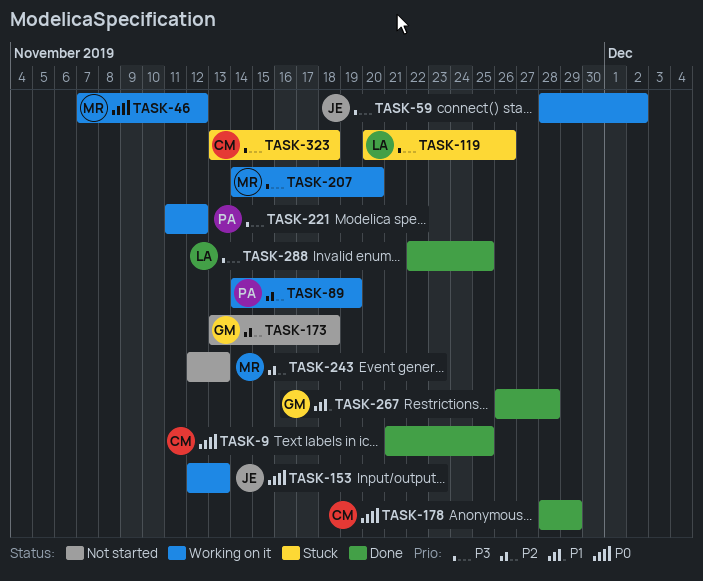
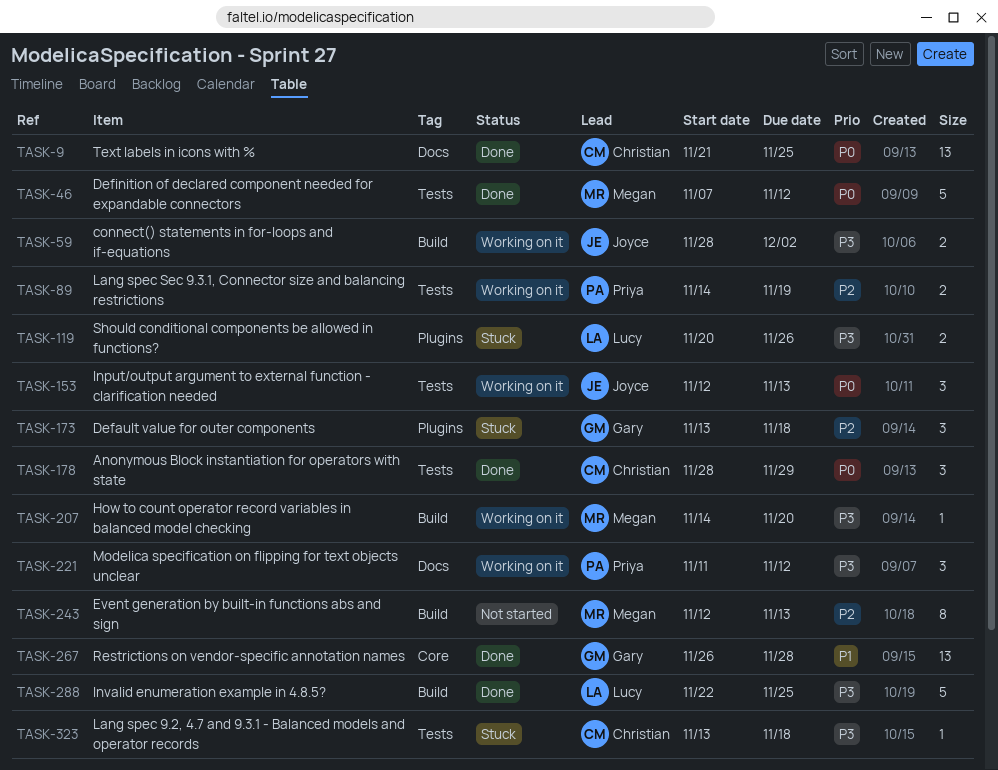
TASK-46, status: Working on it -> Done
TASK-173, status: Not started -> Stuck

